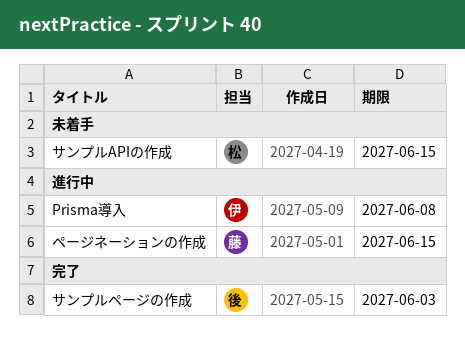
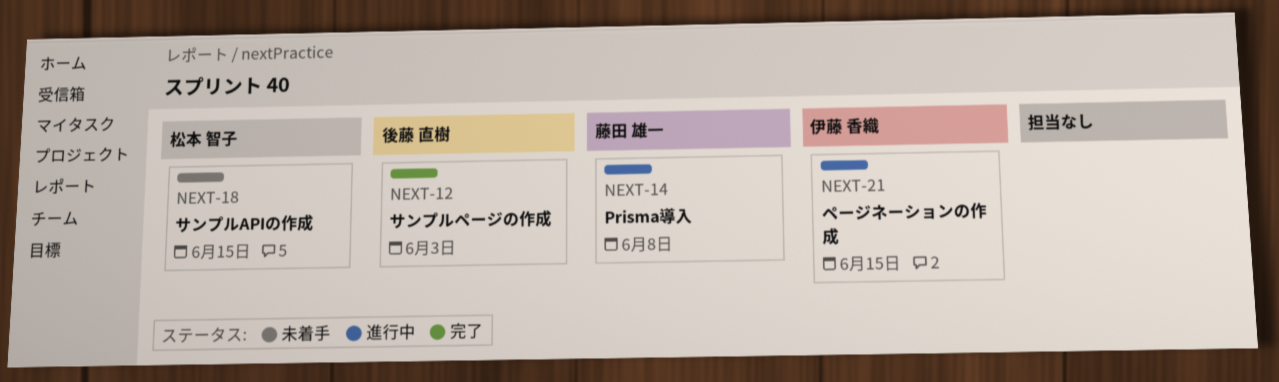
Prisma導入, owner: 伊藤 香織 -> 藤田 雄一
ページネーションの作成, owner: 藤田 雄一 -> 伊藤 香織

